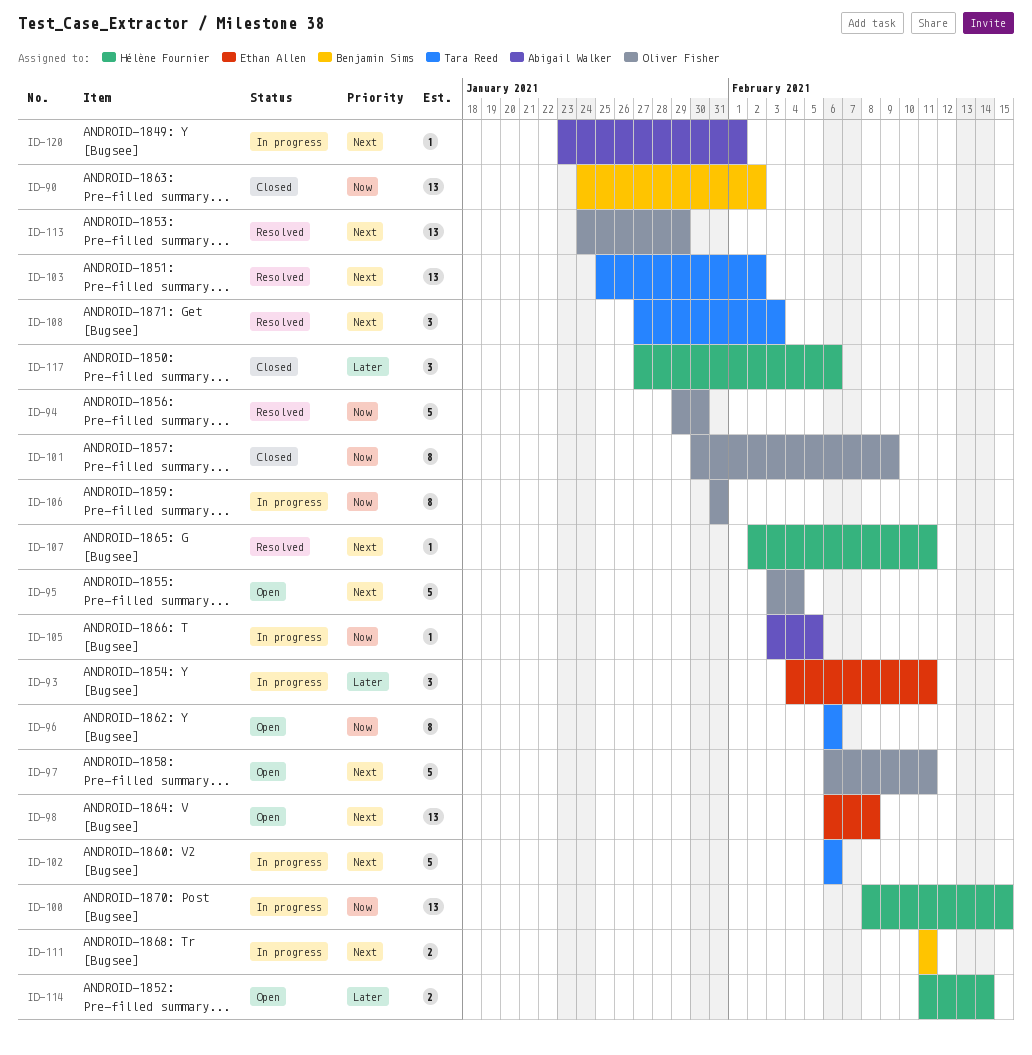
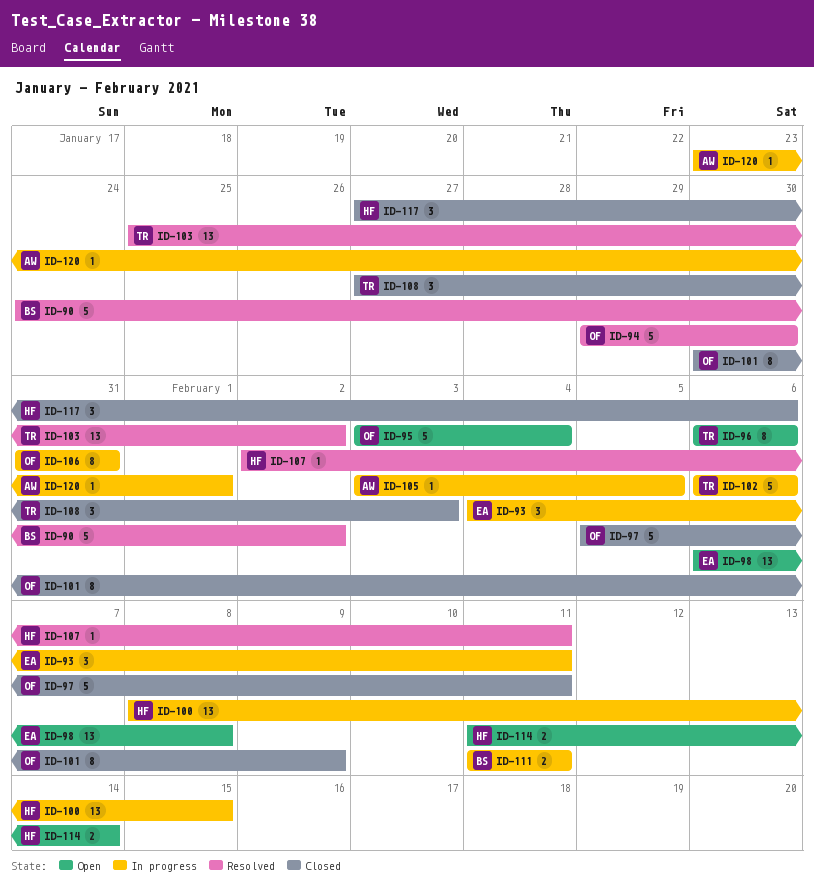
ID-90, status: Closed -> Resolved
ID-90, estimate: 13 -> 5
ID-97, status: Open -> Closed
ID-97, start: Feb 6 -> Feb 5
ID-108, status: Resolved -> Closed
ID-113: present -> none

